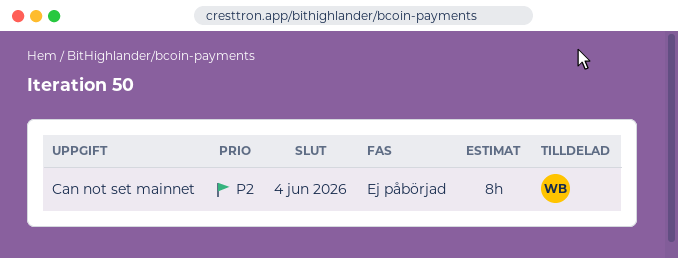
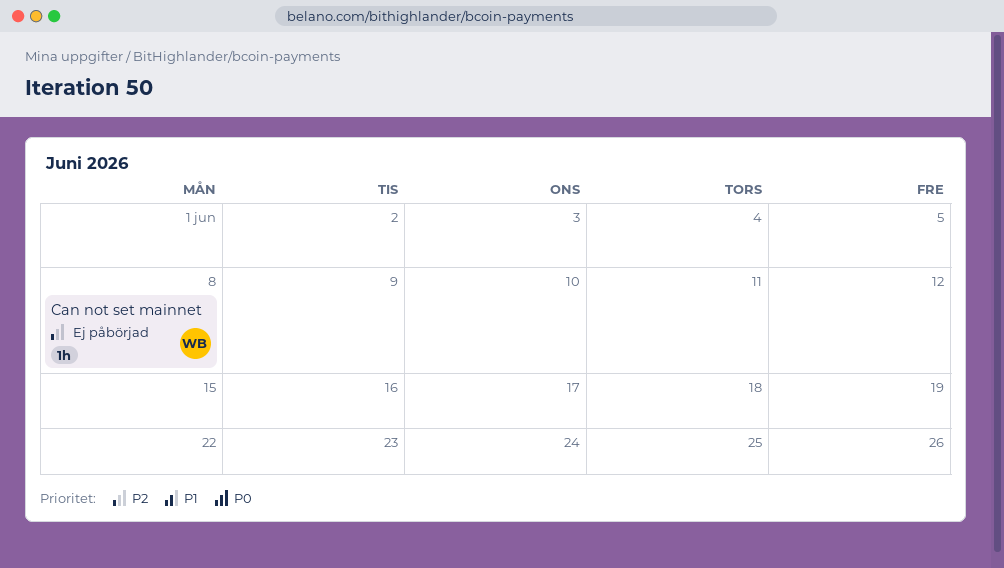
Can not set mainnet, estimate: 8h -> 1h
Can not set mainnet, due: Jun 4 -> Jun 8

